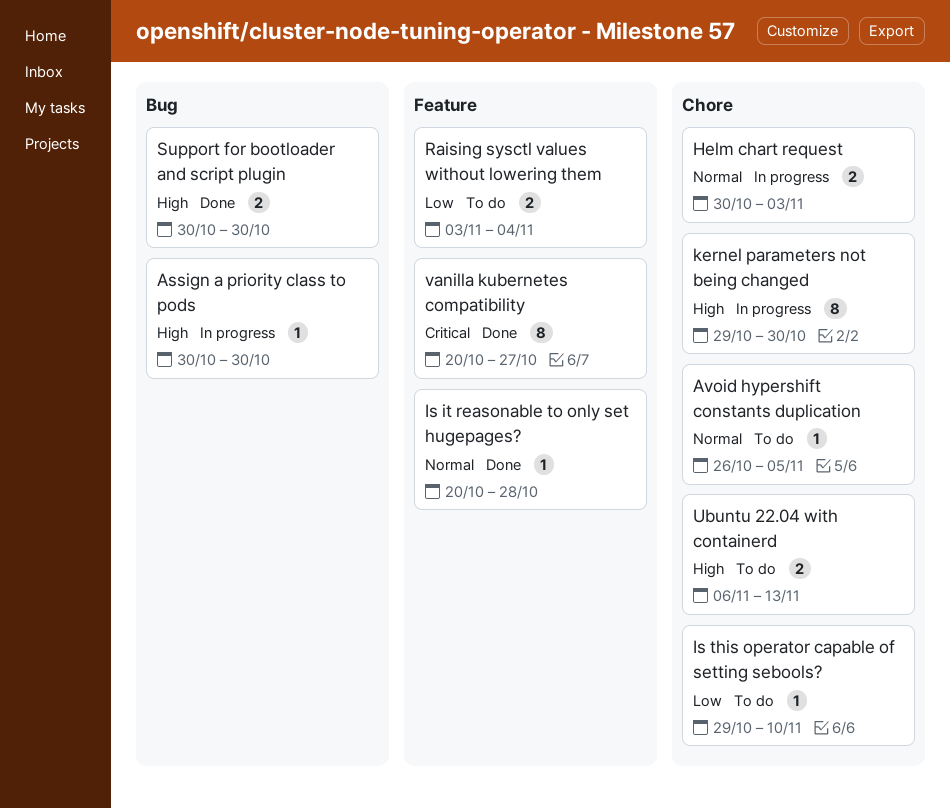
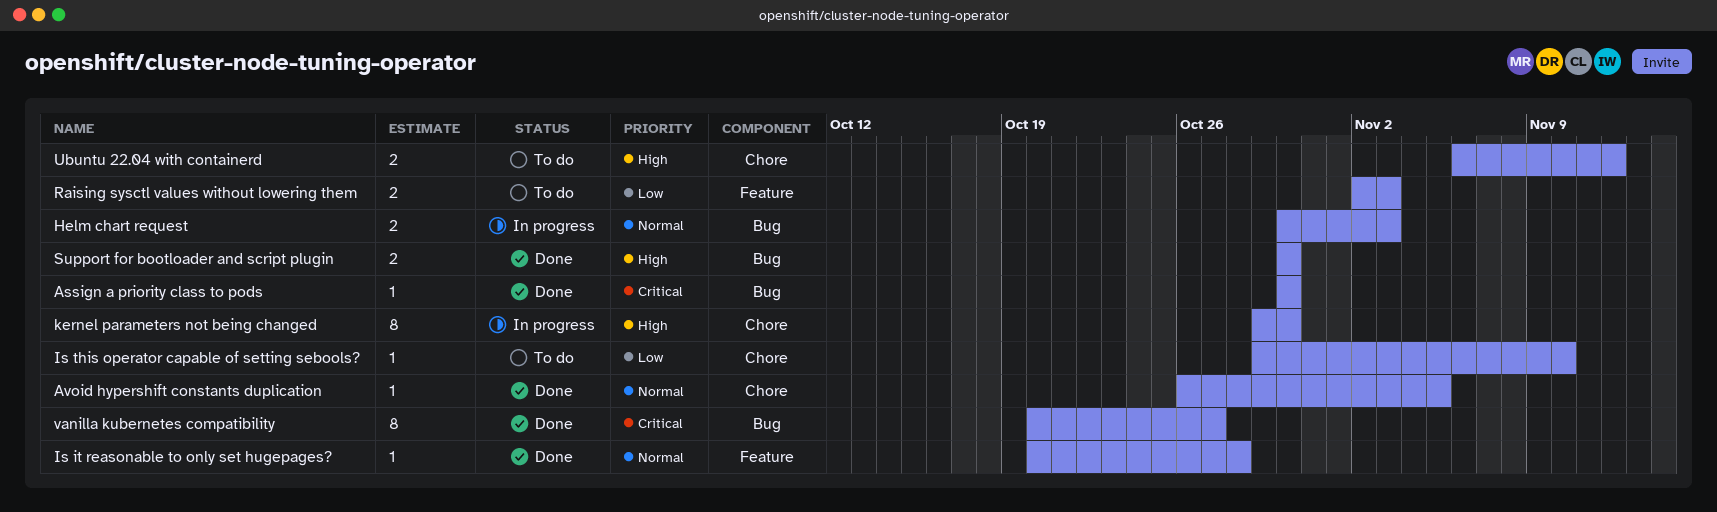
Assign a priority class to pods, status: In progress -> Done
Assign a priority class to pods, priority: High -> Critical
Avoid hypershift constants duplication, status: To do -> Done
Helm chart request, label: Chore -> Bug
Raising sysctl values without lowering them, start: Nov 3 -> Nov 2
Raising sysctl values without lowering them, due: Nov 4 -> Nov 3
Ubuntu 22.04 with containerd, due: Nov 13 -> Nov 12
vanilla kubernetes compatibility, label: Feature -> Bug

